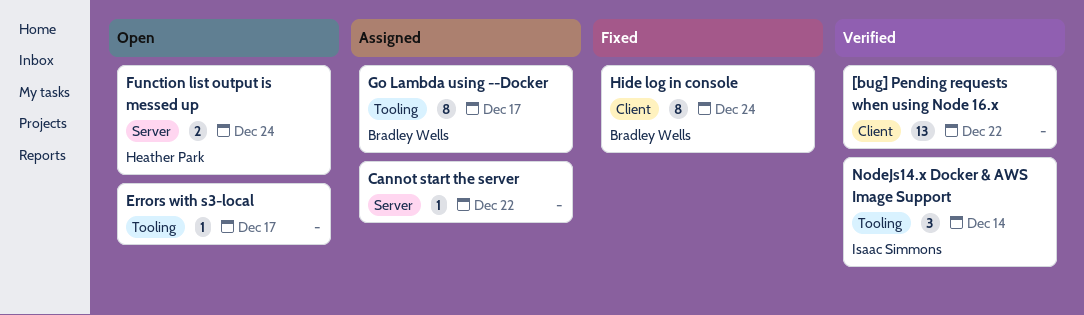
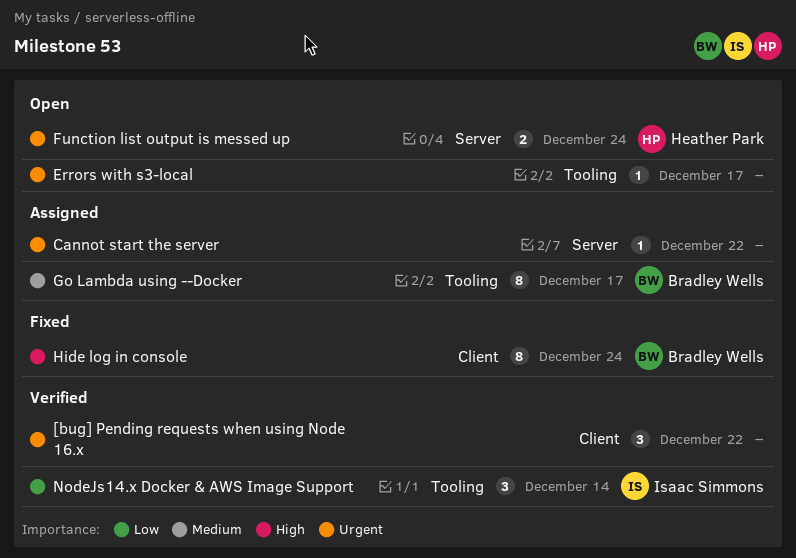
[bug] Pending requests when using Node 16.x, estimate: 13 -> 3

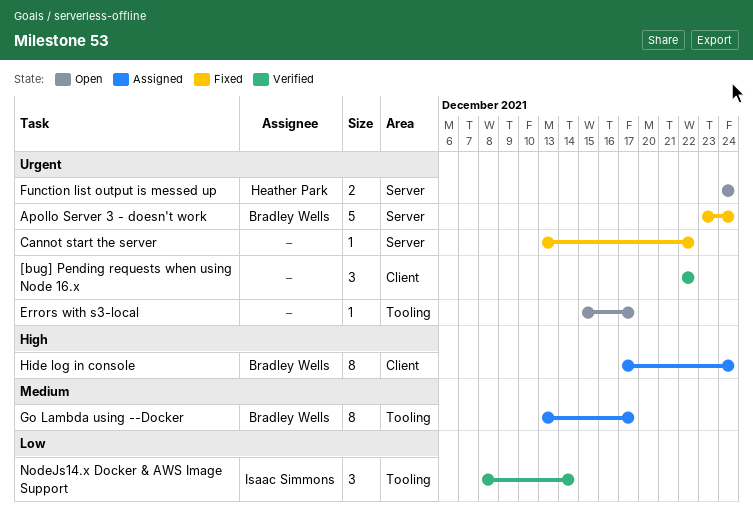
Apollo Server 3 - doesn't work: none -> present
Cannot start the server, status: Assigned -> Fixed
Hide log in console, status: Fixed -> Assigned

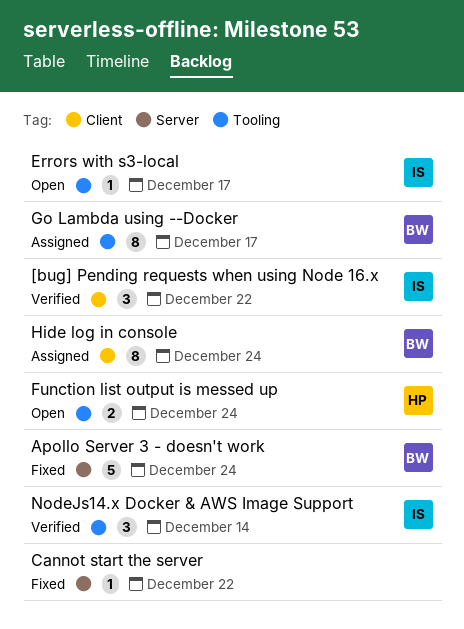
[bug] Pending requests when using Node 16.x, owner: none -> Isaac Simmons
Errors with s3-local, owner: none -> Isaac Simmons
Function list output is messed up, label: Server -> Tooling

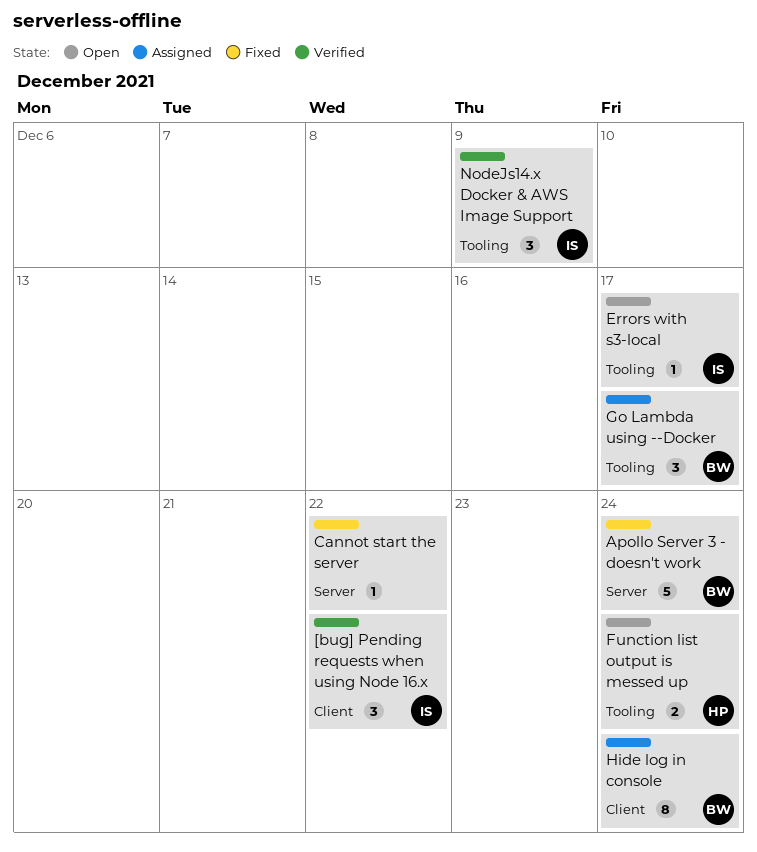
Go Lambda using --Docker, estimate: 8 -> 3
NodeJs14.x Docker & AWS Image Support, due: Dec 14 -> Dec 9

